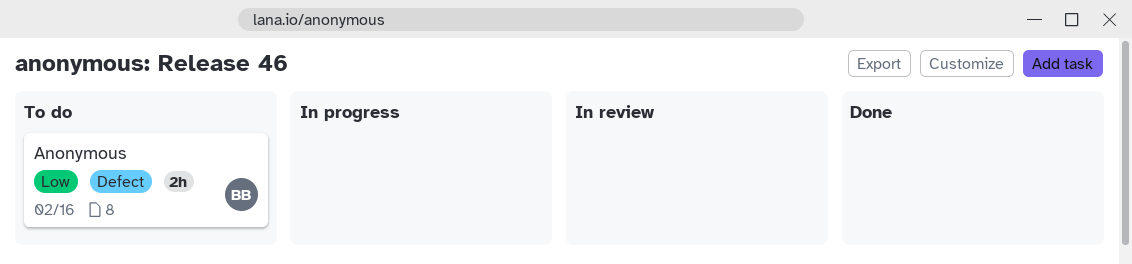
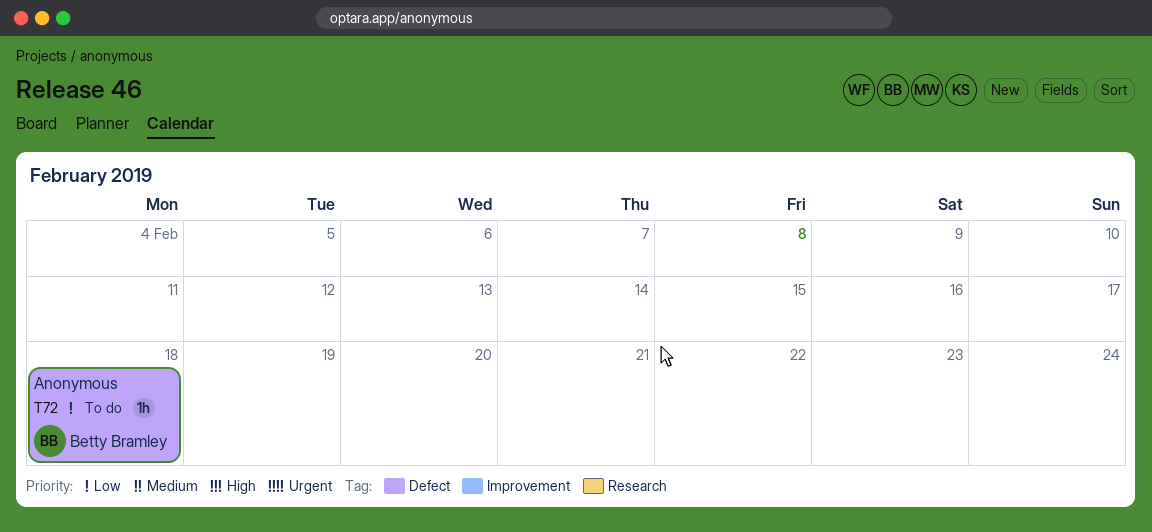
Anonymous, estimate: 2h -> 1h
Anonymous, due: Feb 16 -> Feb 18

